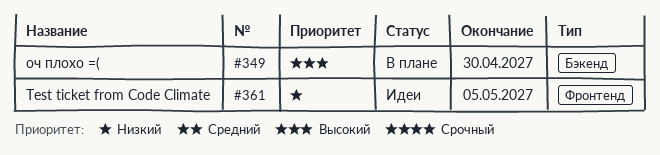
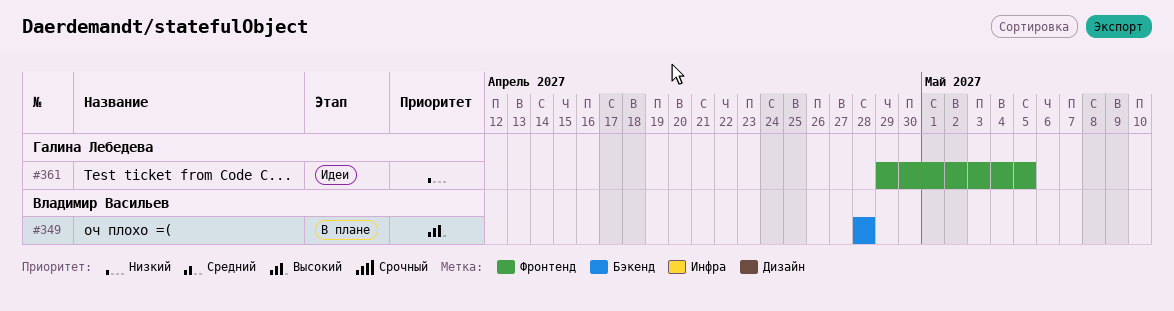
#349, due: Apr 30 -> Apr 28

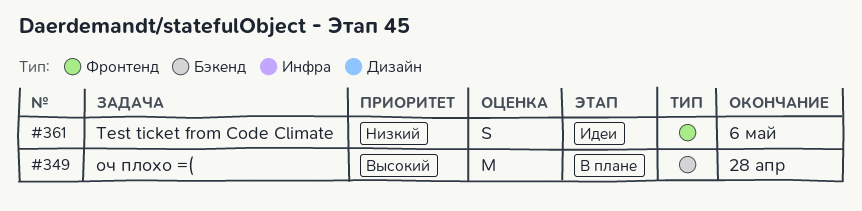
#361, due: May 5 -> May 6

